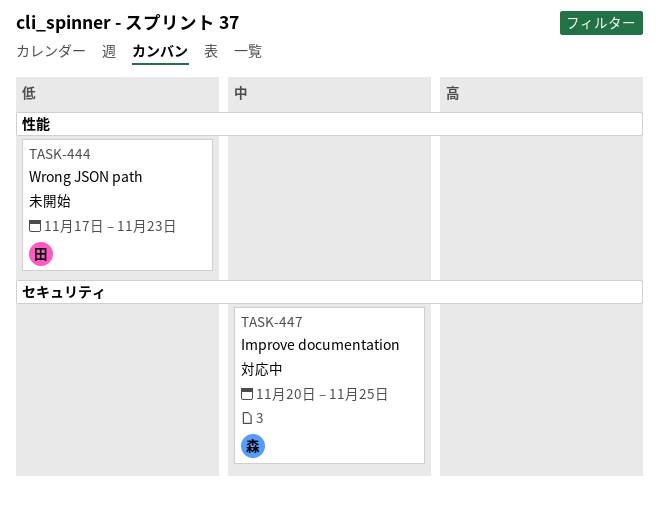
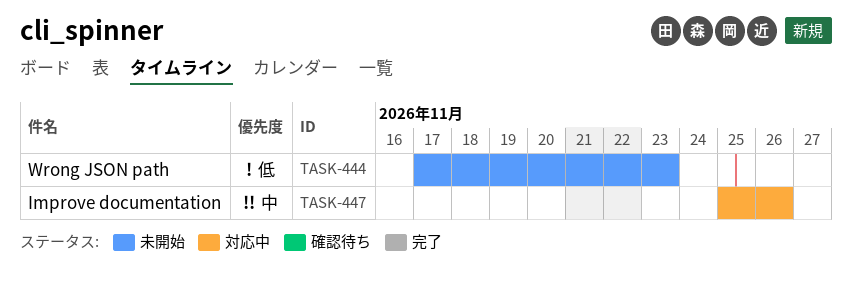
TASK-447, start: Nov 20 -> Nov 25
TASK-447, due: Nov 25 -> Nov 26

